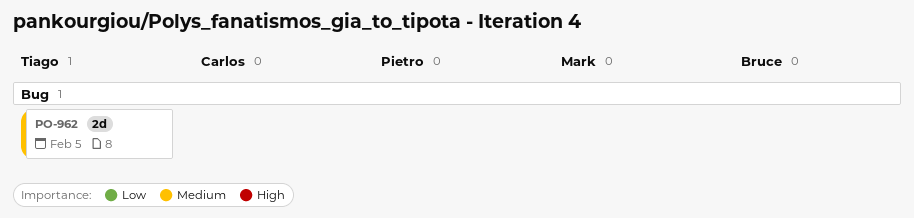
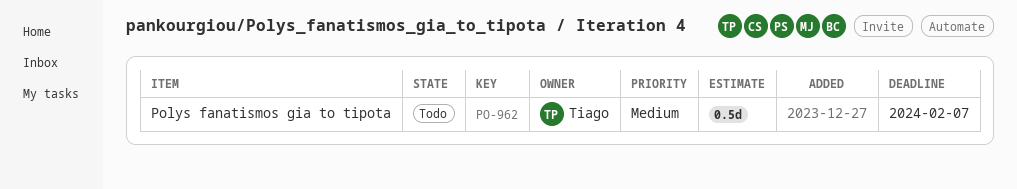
PO-962, estimate: 2d -> 0.5d
PO-962, due: Feb 5 -> Feb 7

